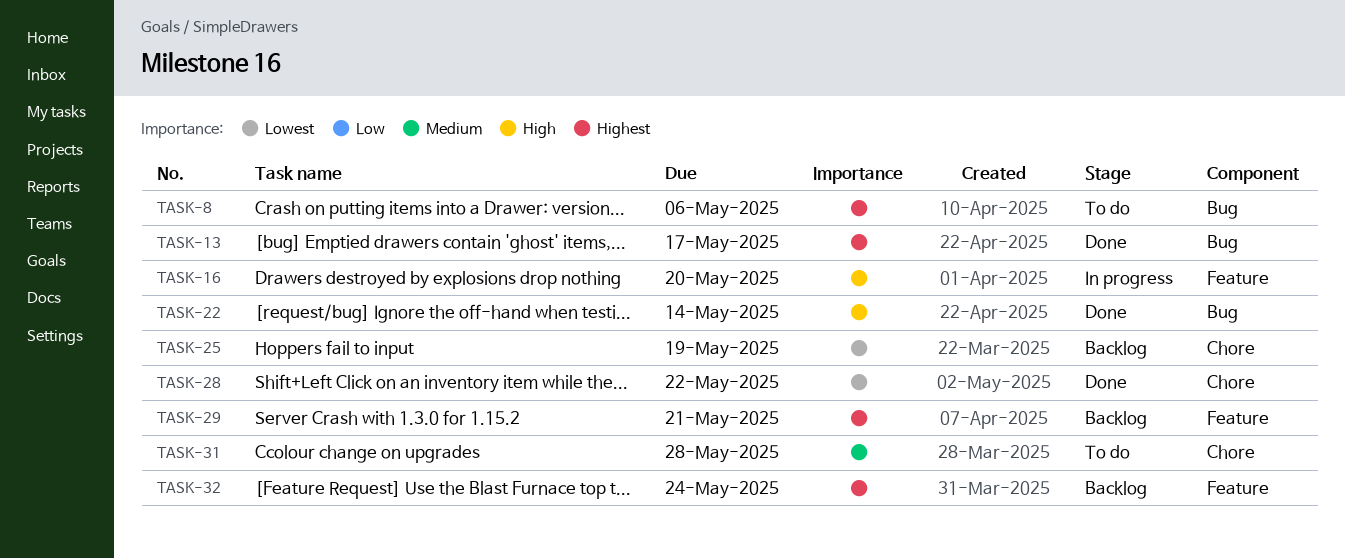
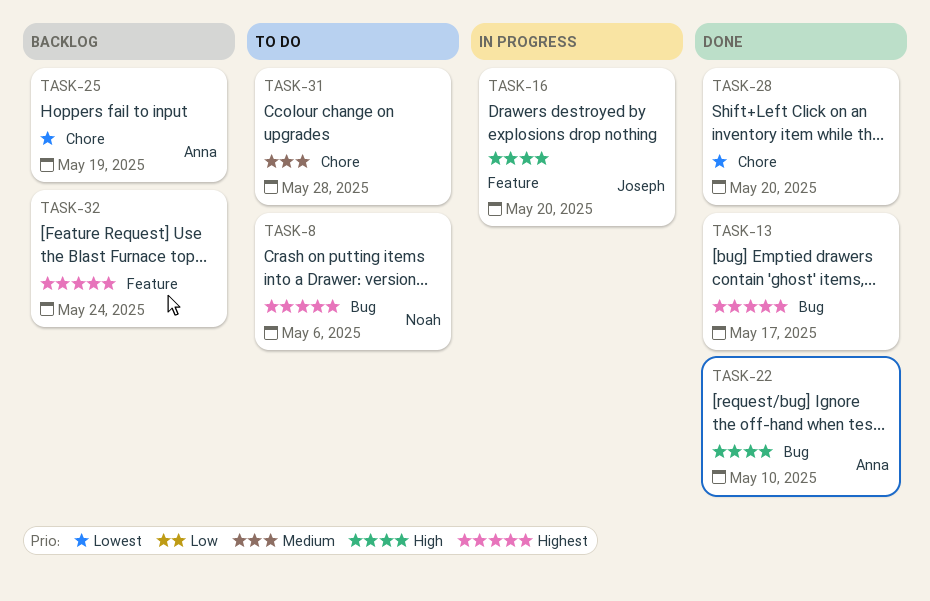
TASK-22, due: May 14 -> May 10
TASK-28, due: May 22 -> May 20
TASK-29: present -> none

